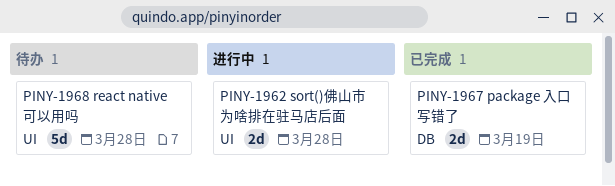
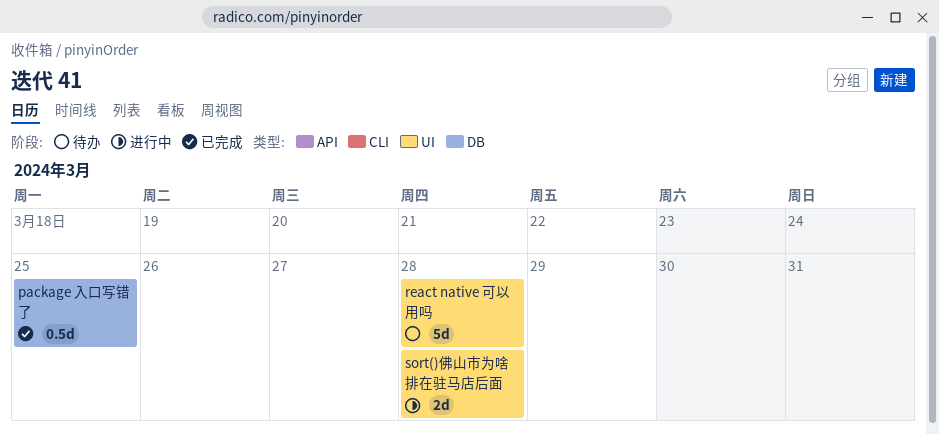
package 入口写错了, estimate: 2d -> 0.5d
package 入口写错了, due: Mar 19 -> Mar 25

